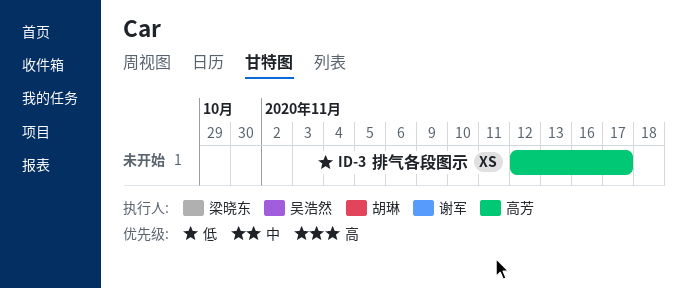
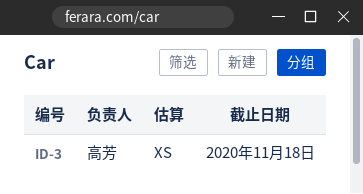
ID-3, due: Nov 17 -> Nov 18

